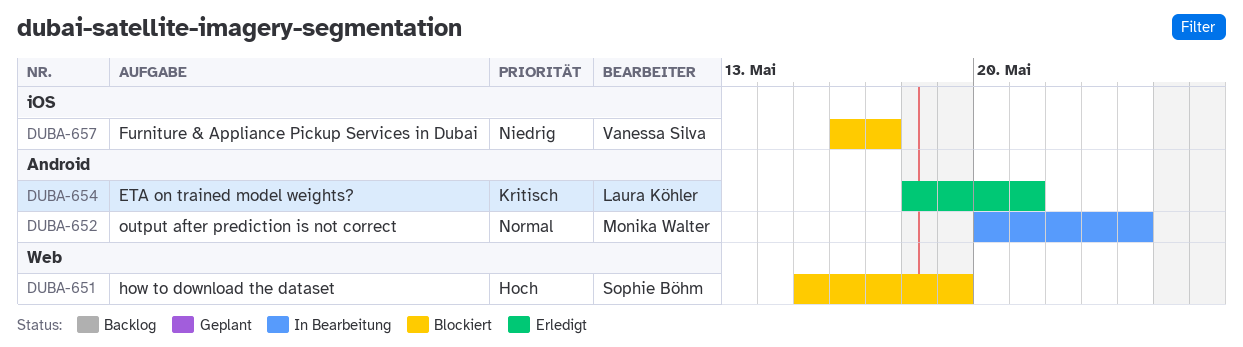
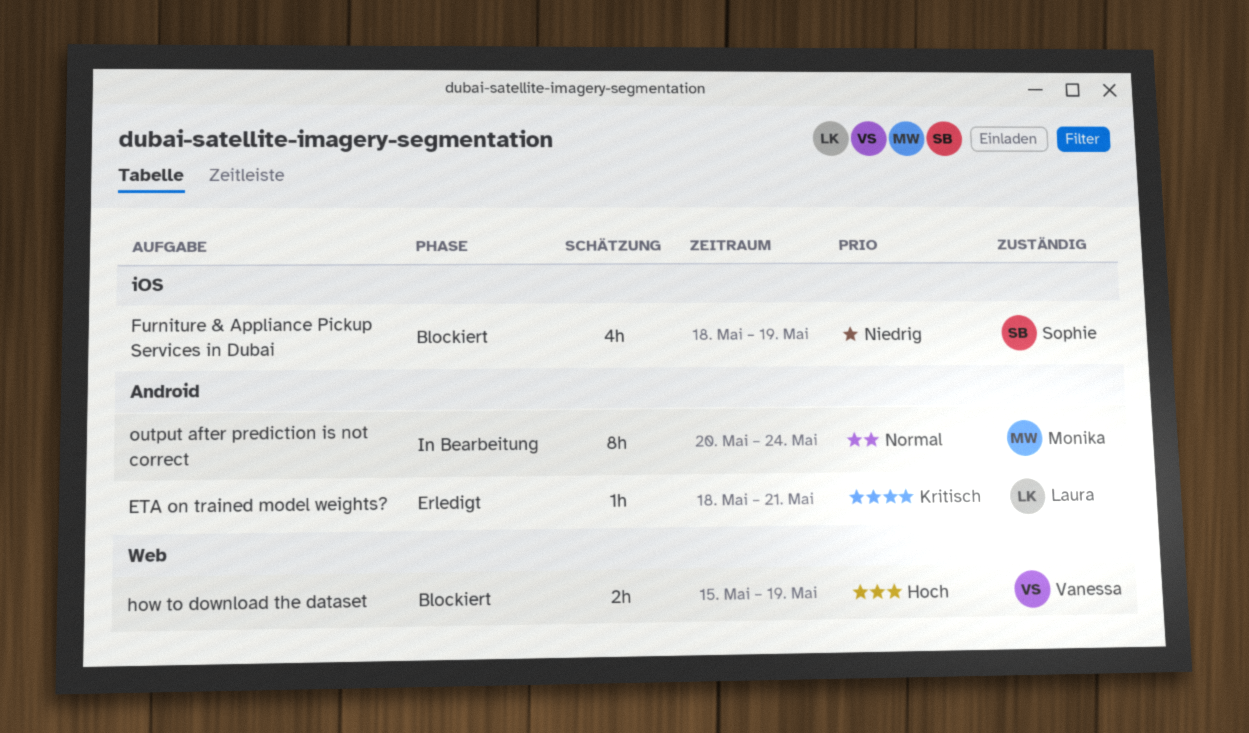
Furniture & Appliance Pickup Services in Dubai, owner: Vanessa Silva -> Sophie Böhm
Furniture & Appliance Pickup Services in Dubai, start: May 16 -> May 18
Furniture & Appliance Pickup Services in Dubai, due: May 17 -> May 19
how to download the dataset, owner: Sophie Böhm -> Vanessa Silva

